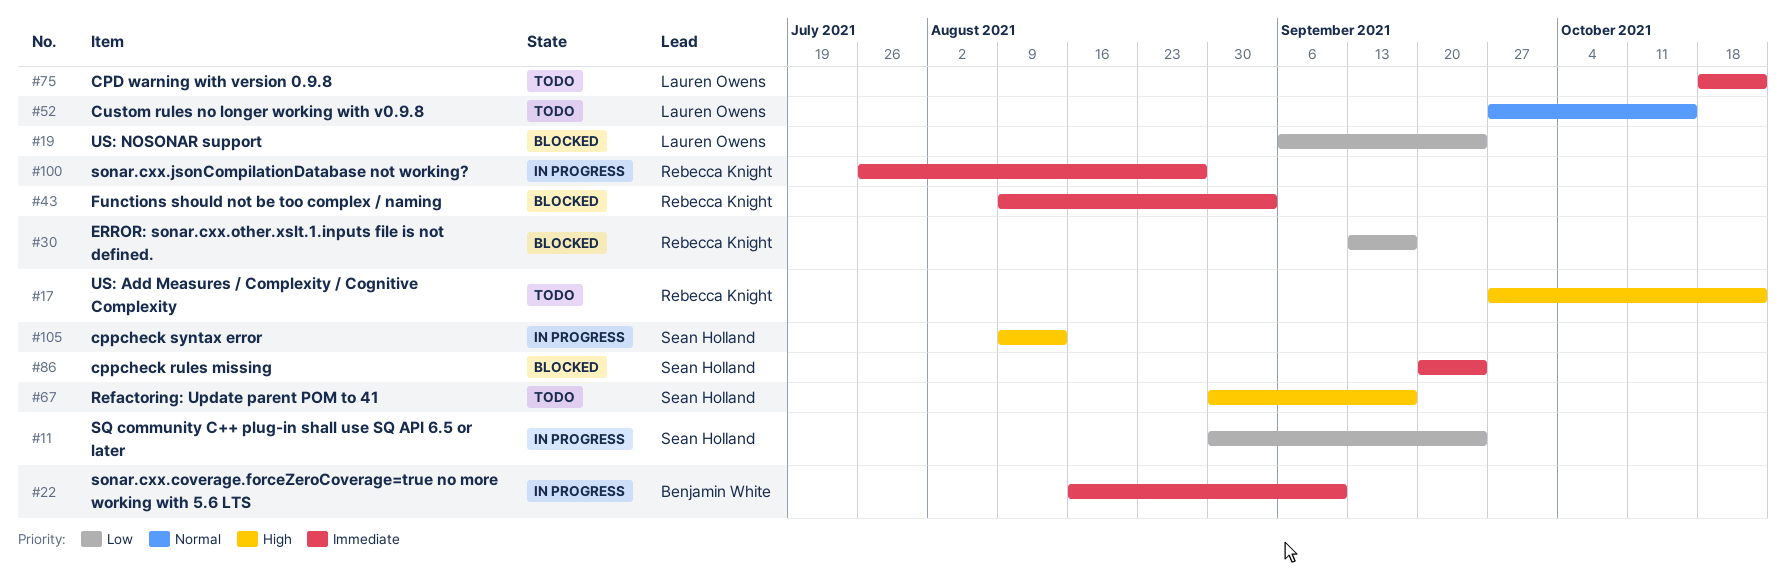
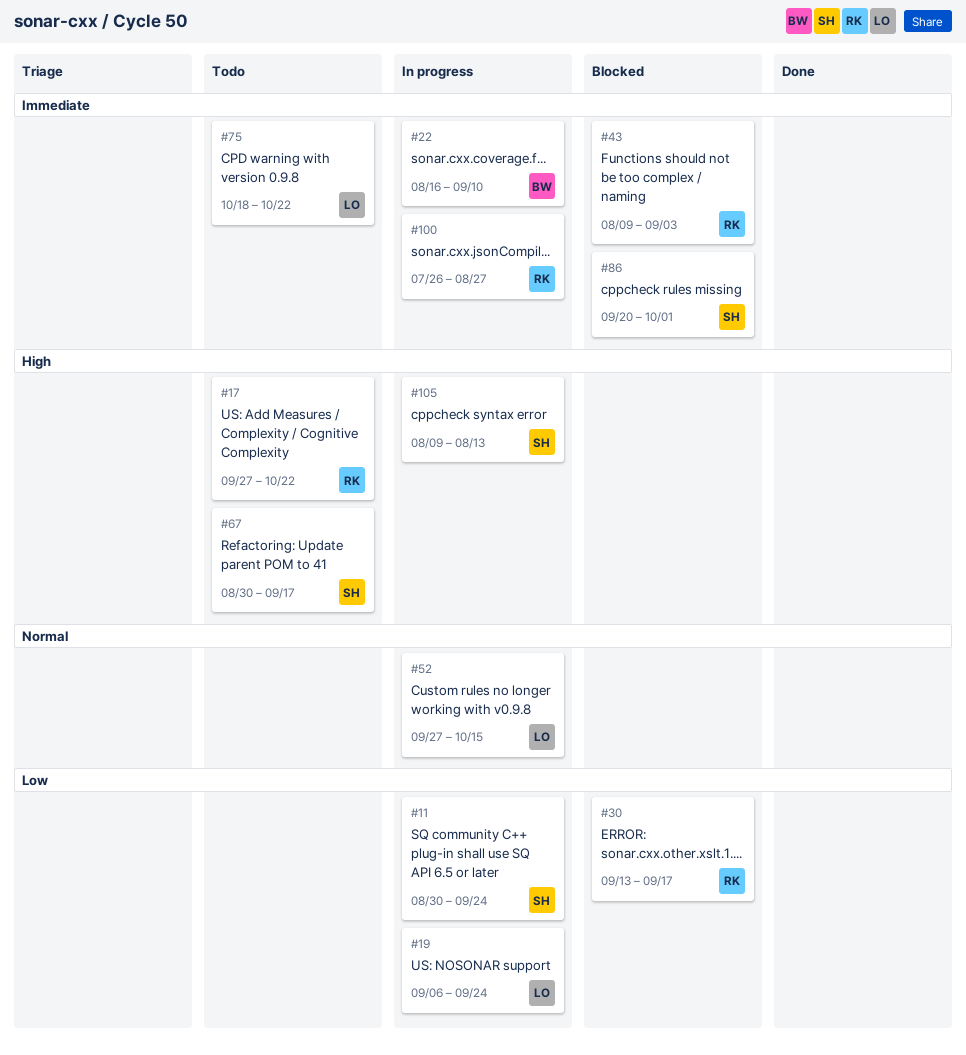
#19, status: Blocked -> In progress
#52, status: Todo -> In progress
#86, due: Sep 24 -> Oct 1

